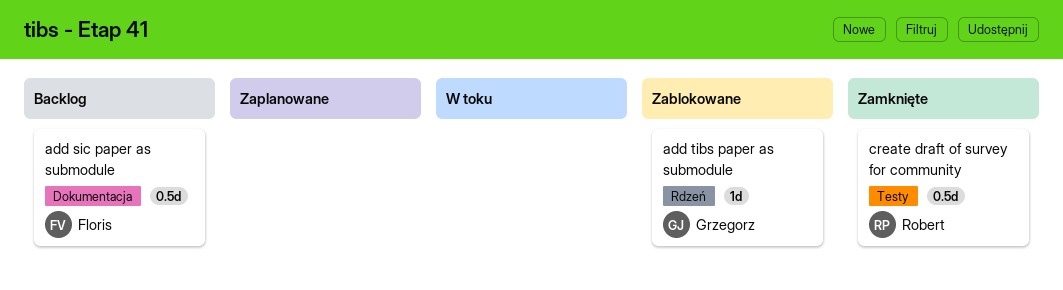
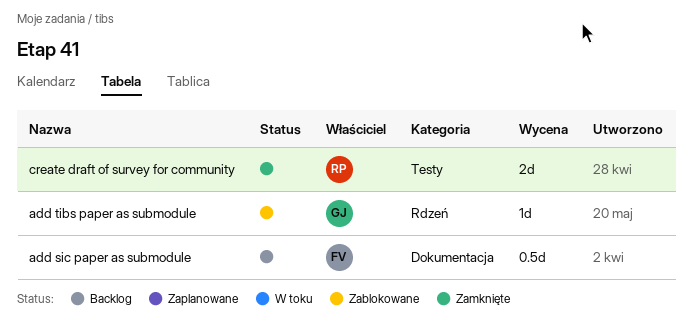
create draft of survey for community, estimate: 0.5d -> 2d

